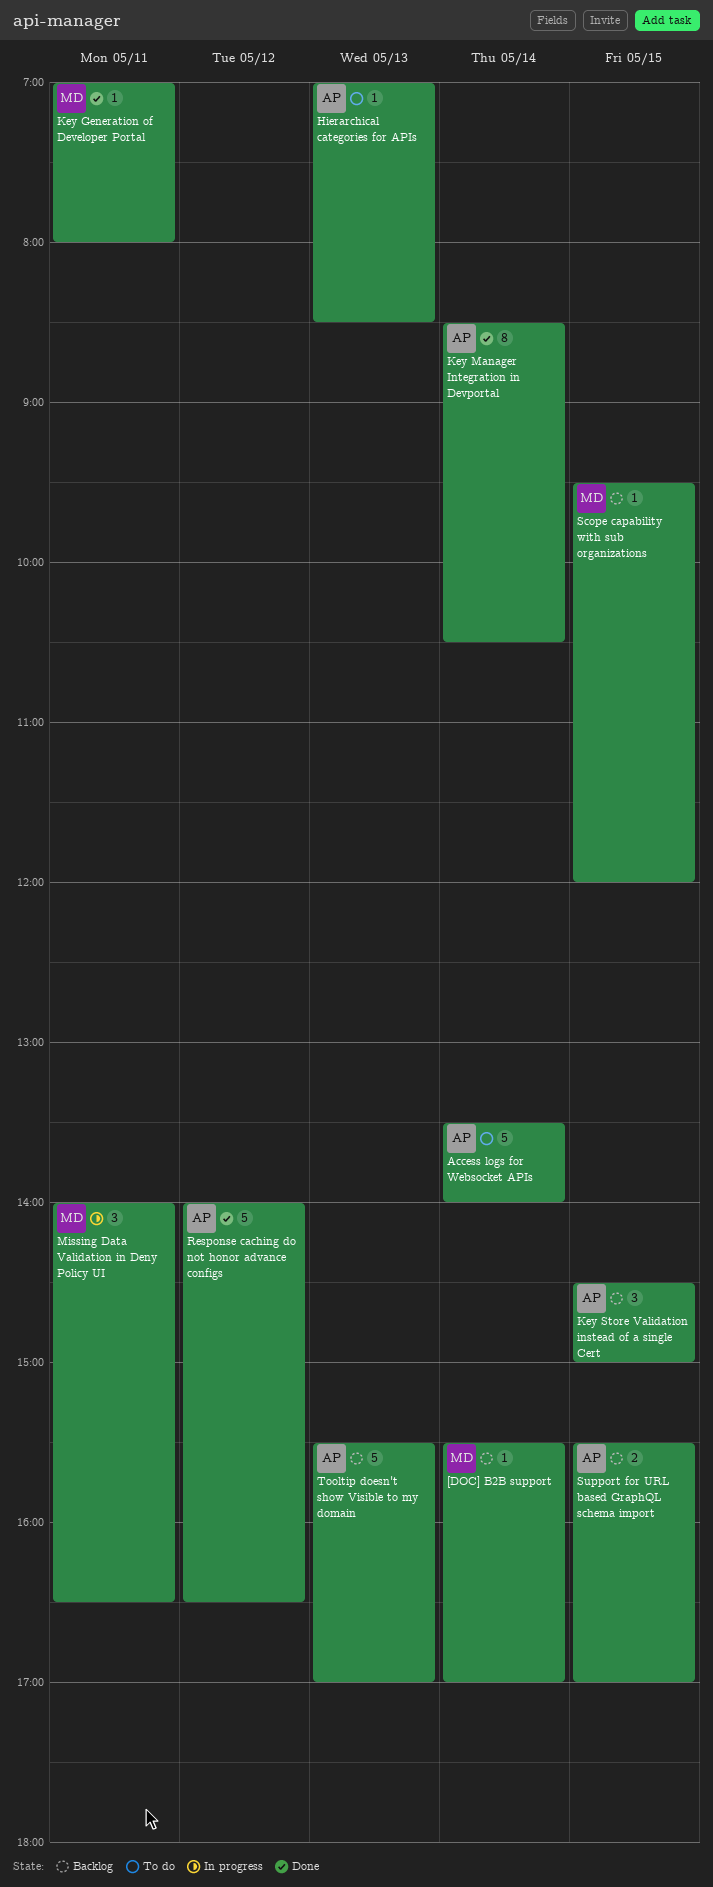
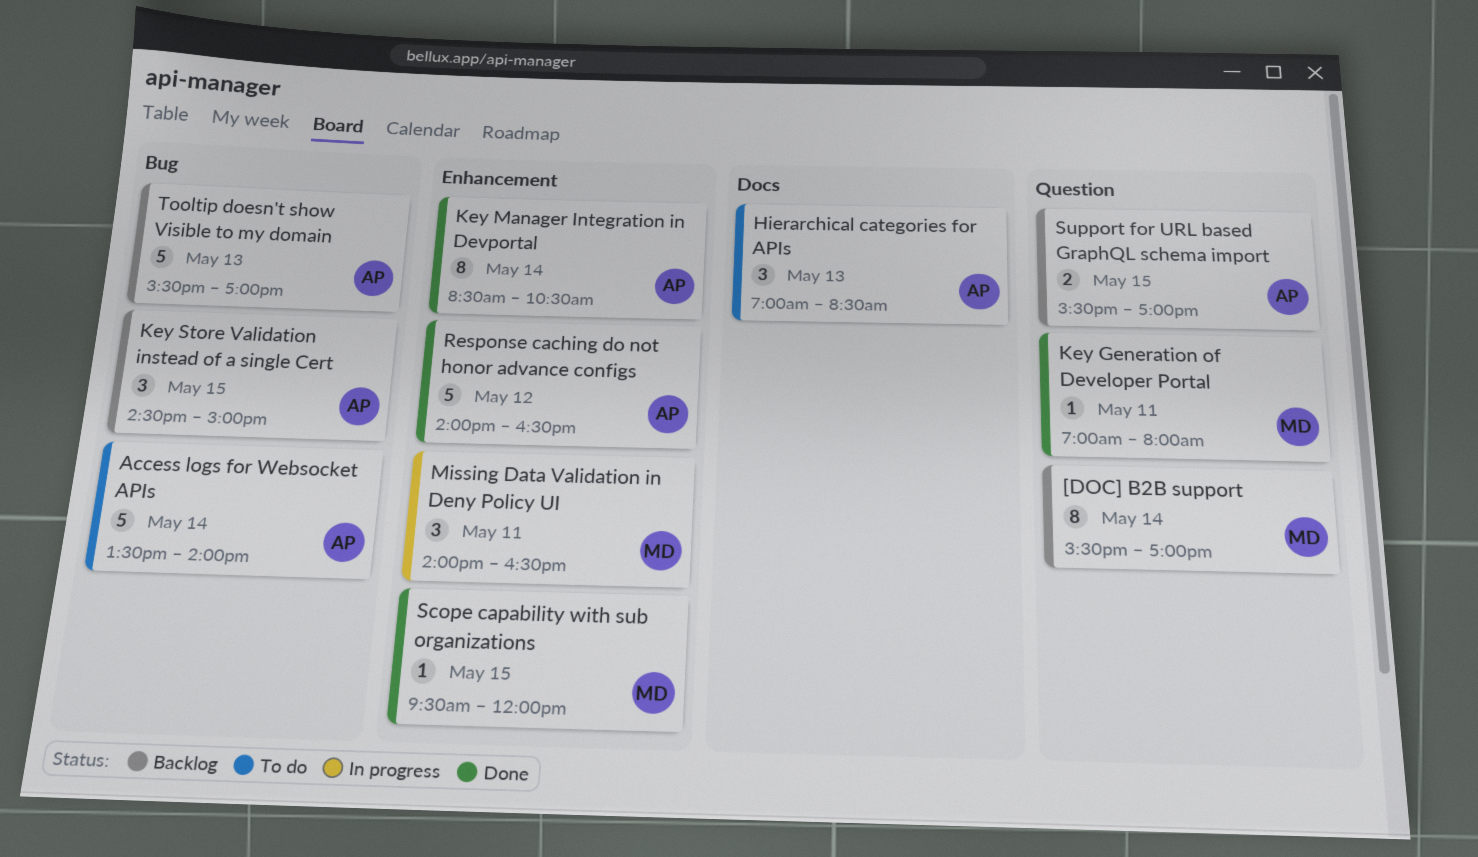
[DOC] B2B support, estimate: 1 -> 8
Hierarchical categories for APIs, estimate: 1 -> 3
Scope capability with sub organizations, status: Backlog -> Done

